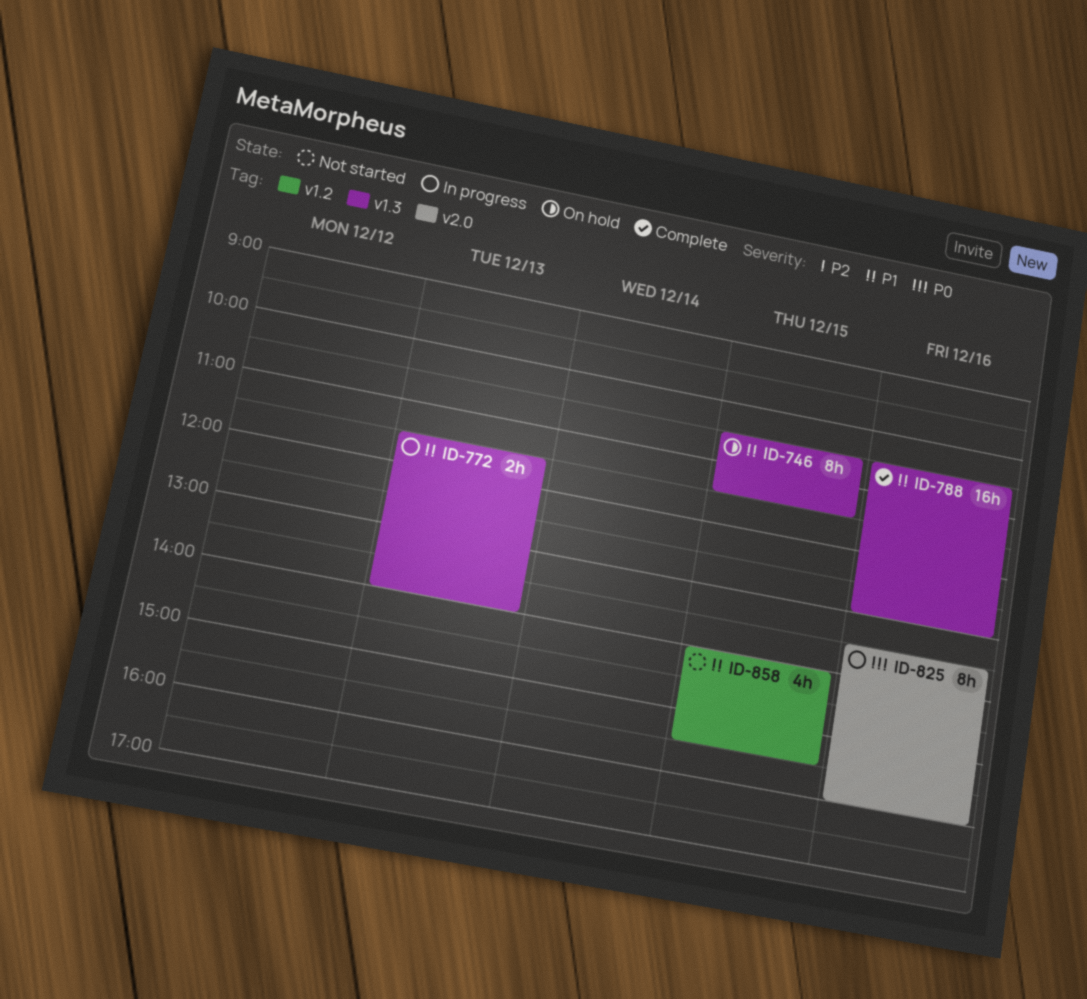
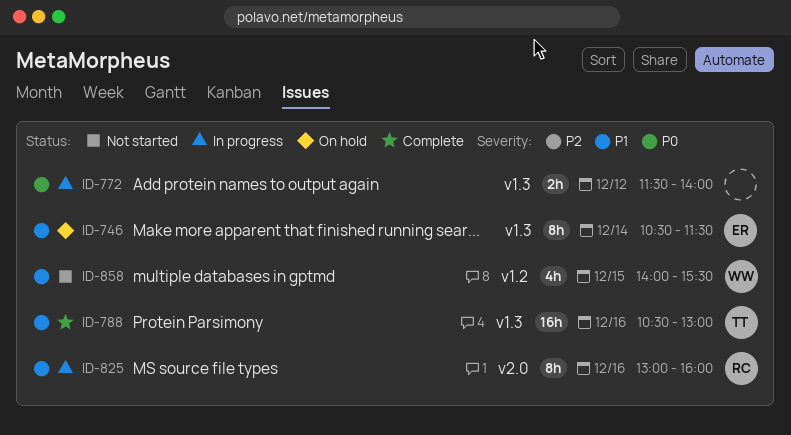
ID-746, day: Dec 15 -> Dec 14
ID-772, priority: P1 -> P0
ID-772, day: Dec 13 -> Dec 12
ID-825, priority: P0 -> P1
ID-825, begins: 13:30 -> 13:00

